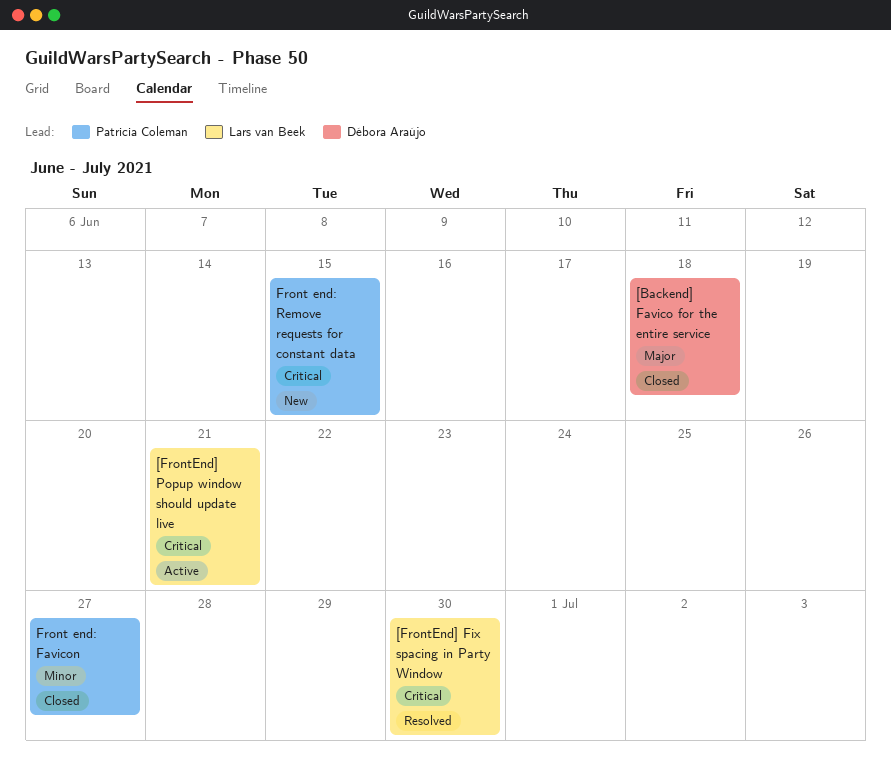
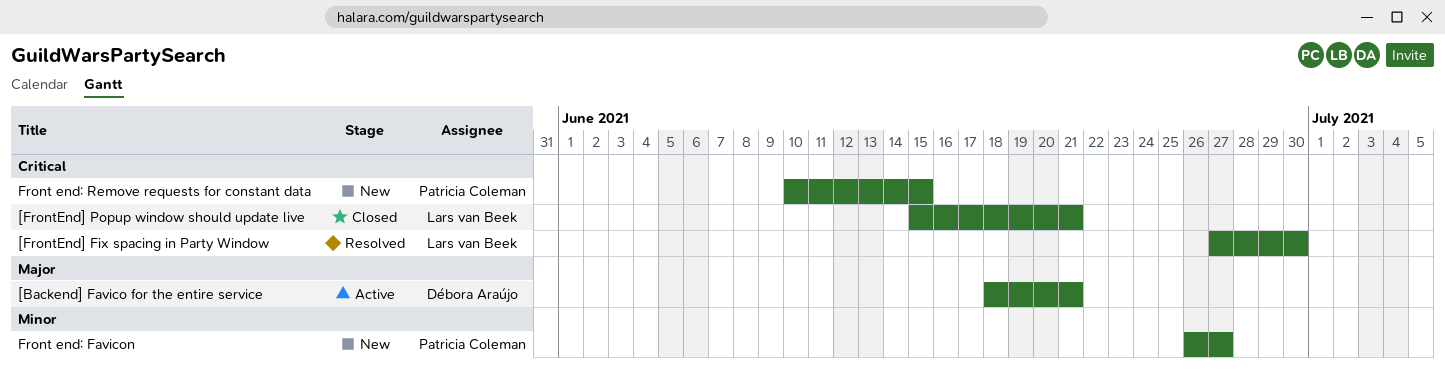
[Backend] Favico for the entire service, status: Closed -> Active
[Backend] Favico for the entire service, due: Jun 18 -> Jun 21
[FrontEnd] Popup window should update live, status: Active -> Closed
Front end: Favicon, status: Closed -> New

